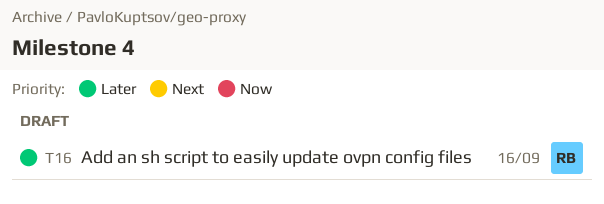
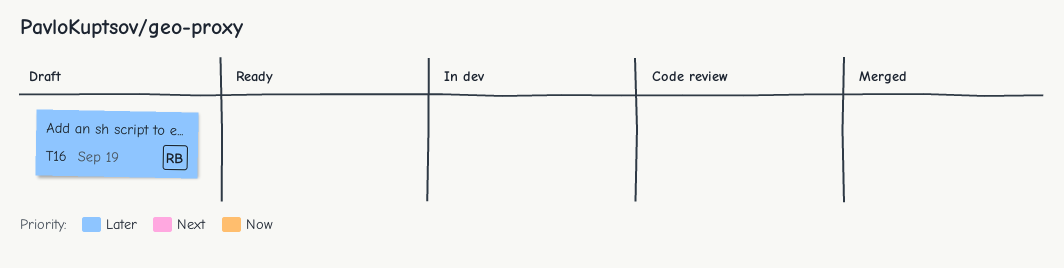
T16, due: Sep 16 -> Sep 19

